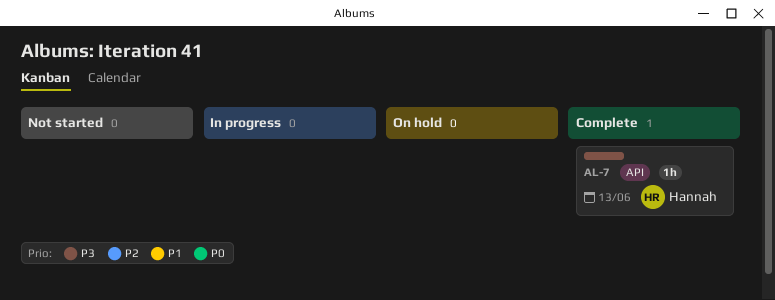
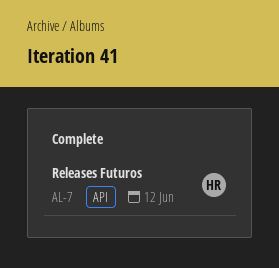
AL-7, due: Jun 13 -> Jun 12

